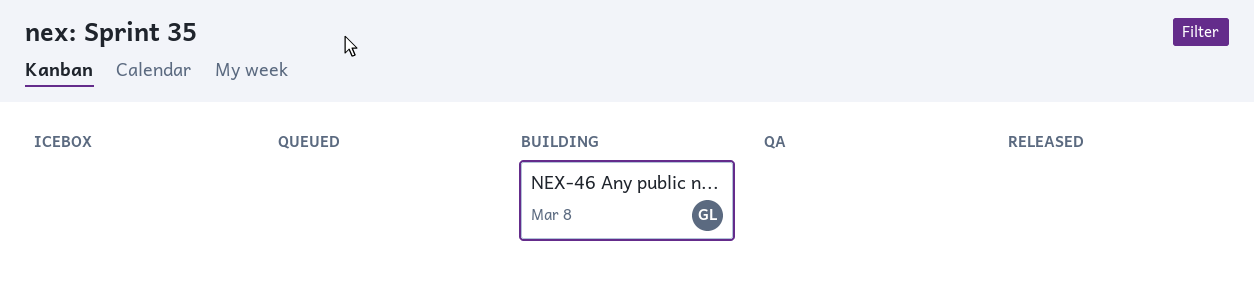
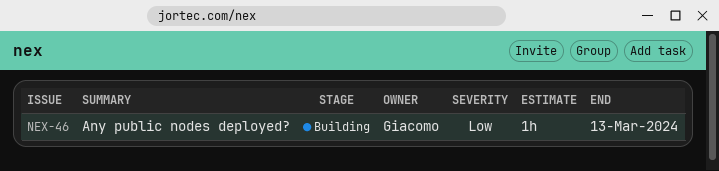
NEX-46, due: Mar 8 -> Mar 13

